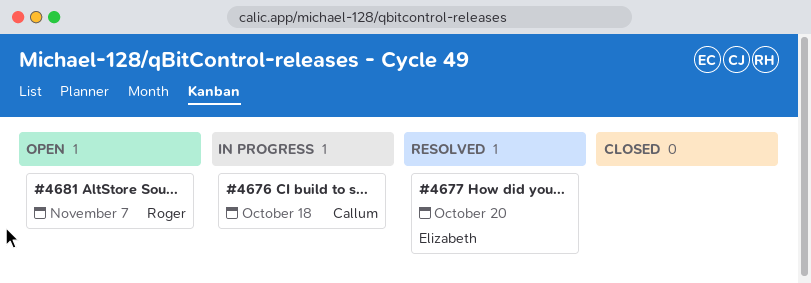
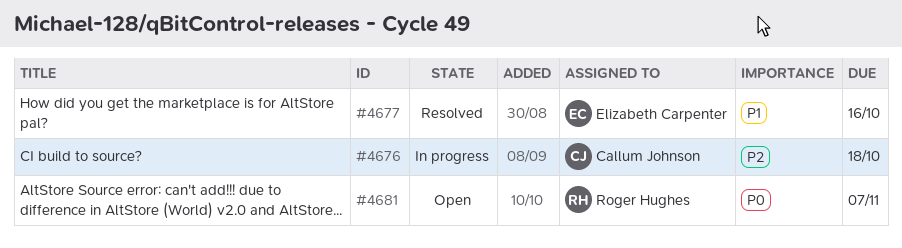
#4677, due: Oct 20 -> Oct 16

